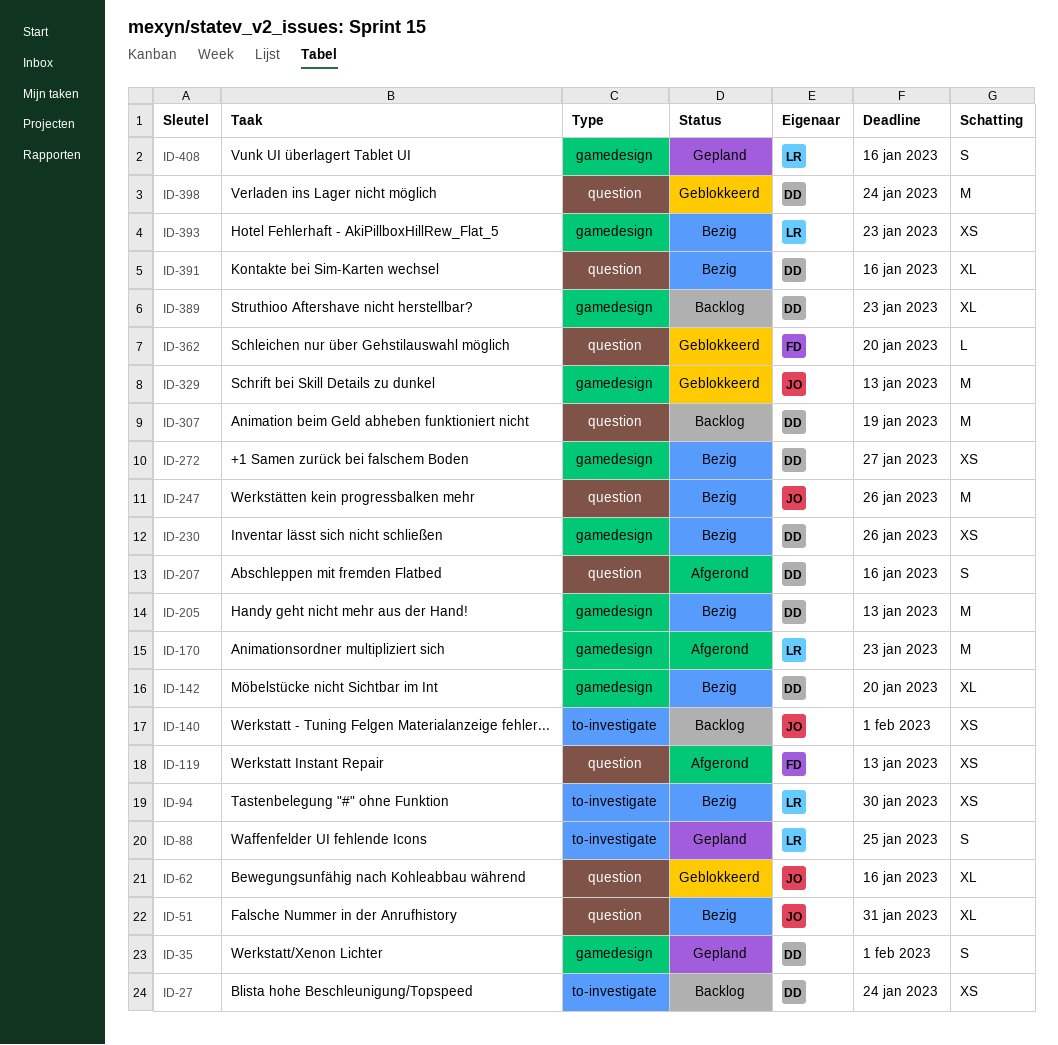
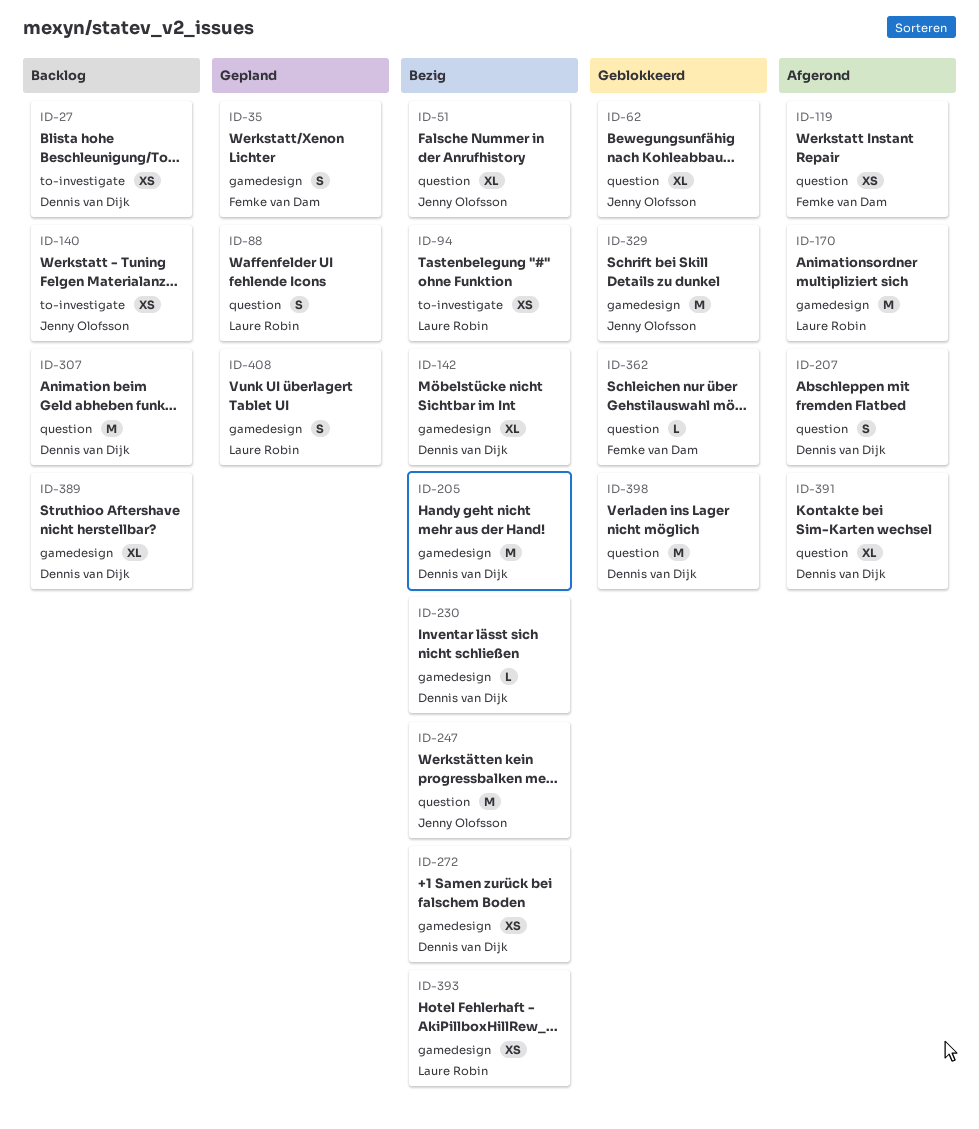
ID-35, owner: Dennis van Dijk -> Femke van Dam
ID-88, label: to-investigate -> question
ID-230, estimate: XS -> L
ID-391, status: Bezig -> Afgerond

